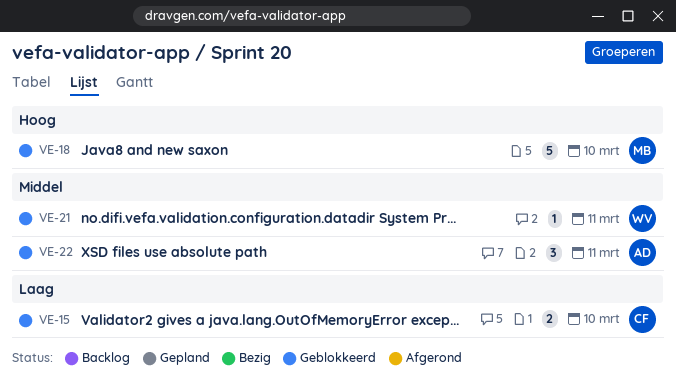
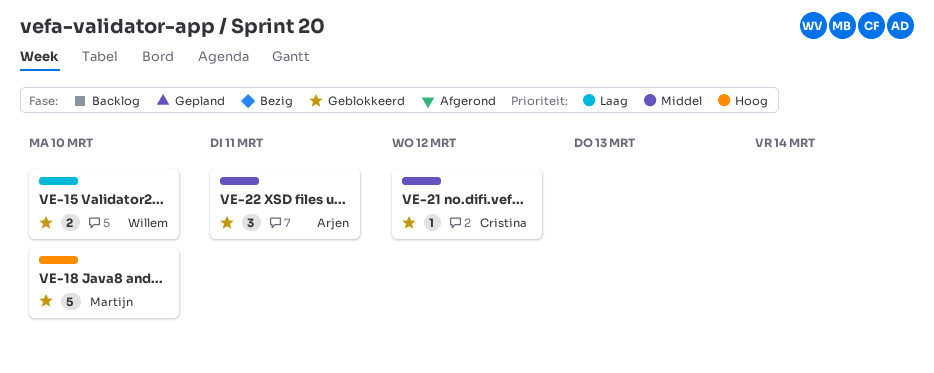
VE-15, owner: Cristina -> Willem
VE-21, owner: Willem -> Cristina
VE-21, due: Mar 11 -> Mar 12

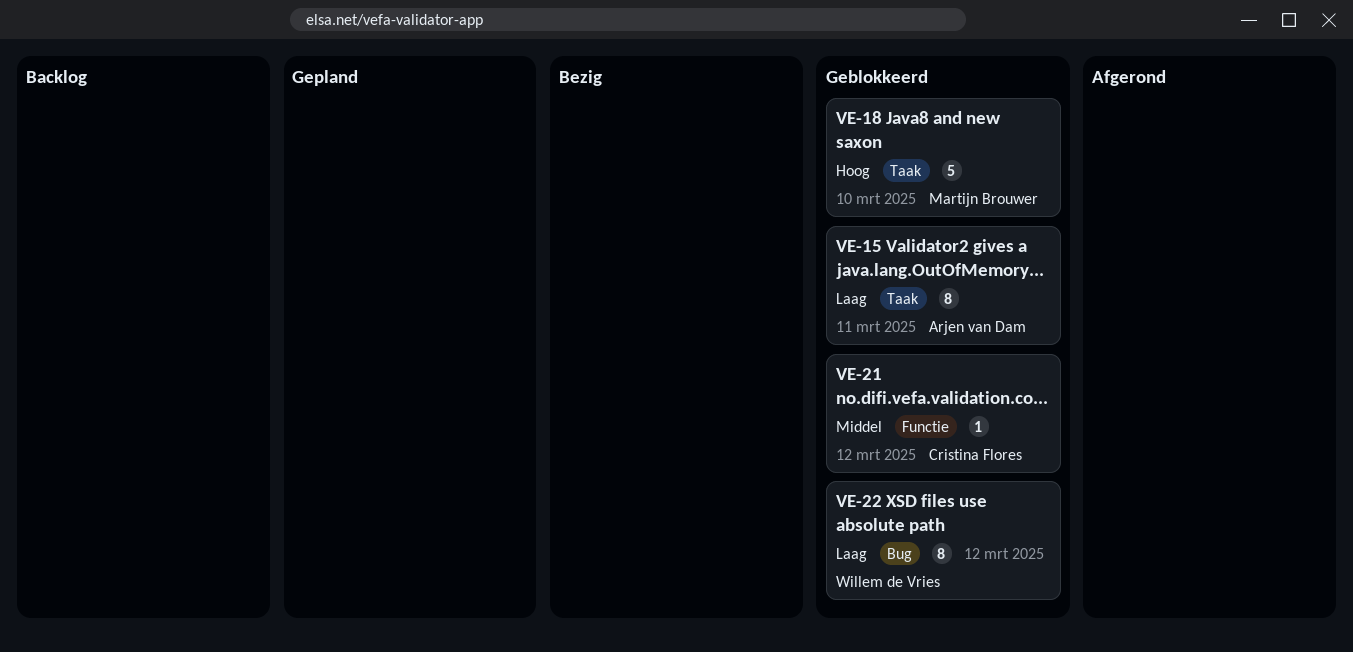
VE-15, owner: Willem de Vries -> Arjen van Dam
VE-15, estimate: 2 -> 8
VE-15, due: Mar 10 -> Mar 11
VE-22, owner: Arjen van Dam -> Willem de Vries
VE-22, priority: Middel -> Laag
VE-22, estimate: 3 -> 8
VE-22, due: Mar 11 -> Mar 12

